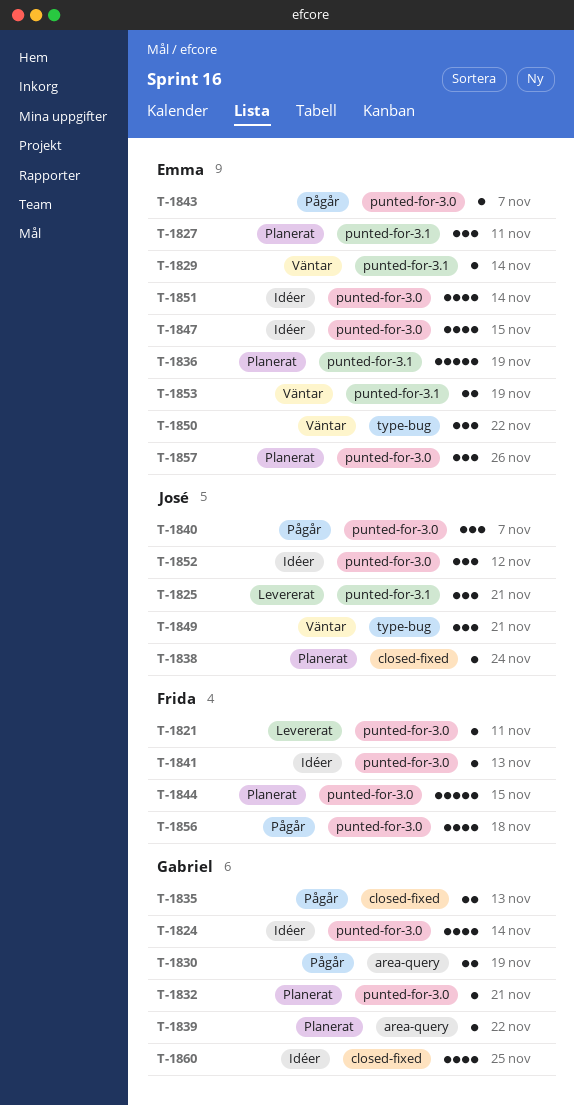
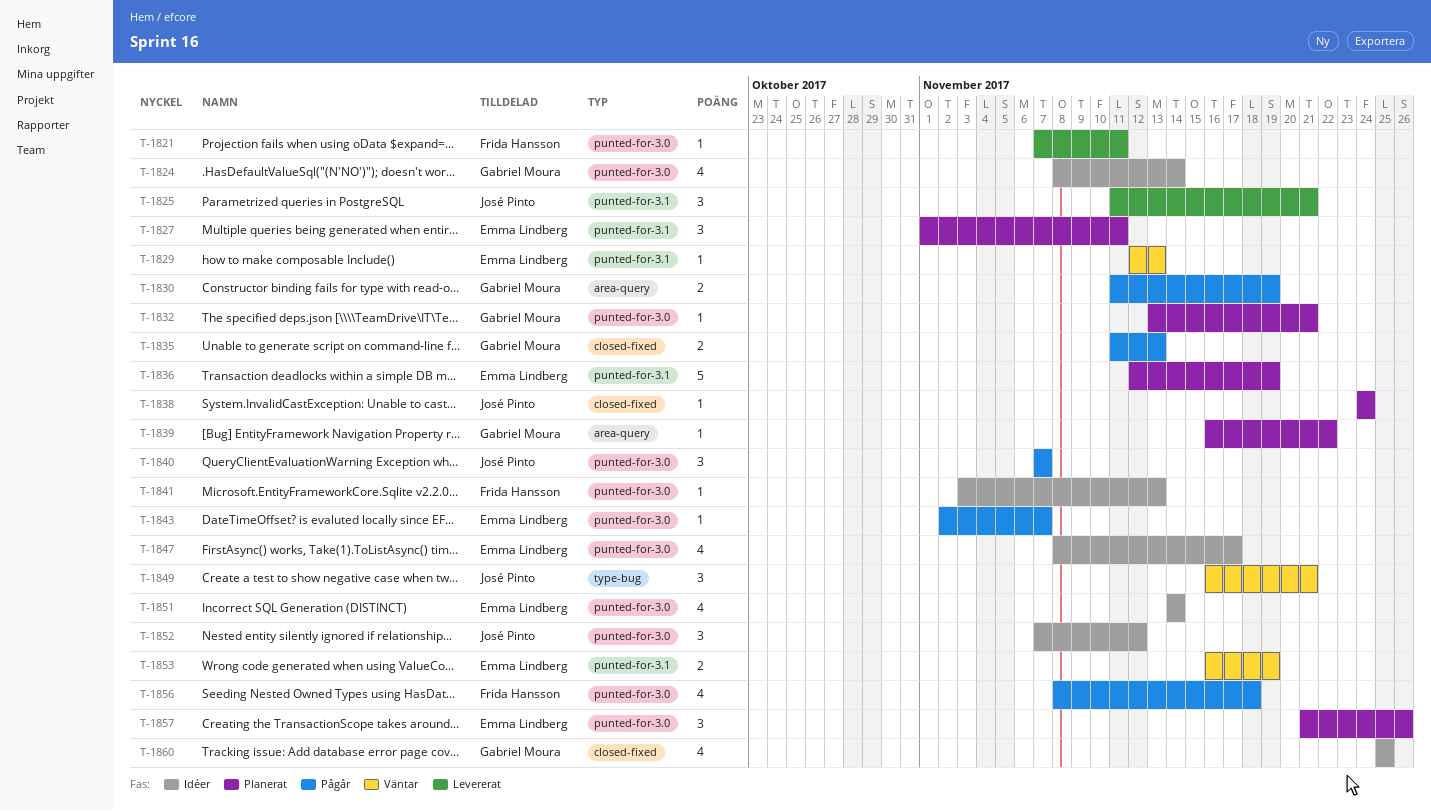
T-1829, due: Nov 14 -> Nov 13
T-1844: present -> none
T-1847, due: Nov 15 -> Nov 17
T-1850: present -> none

